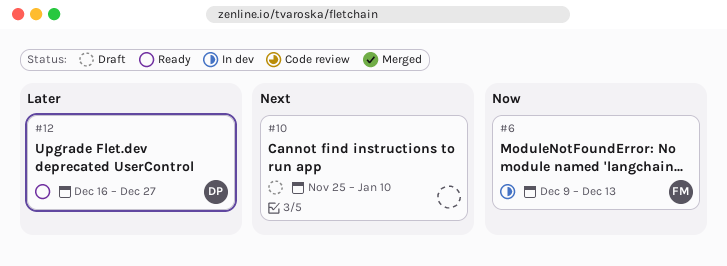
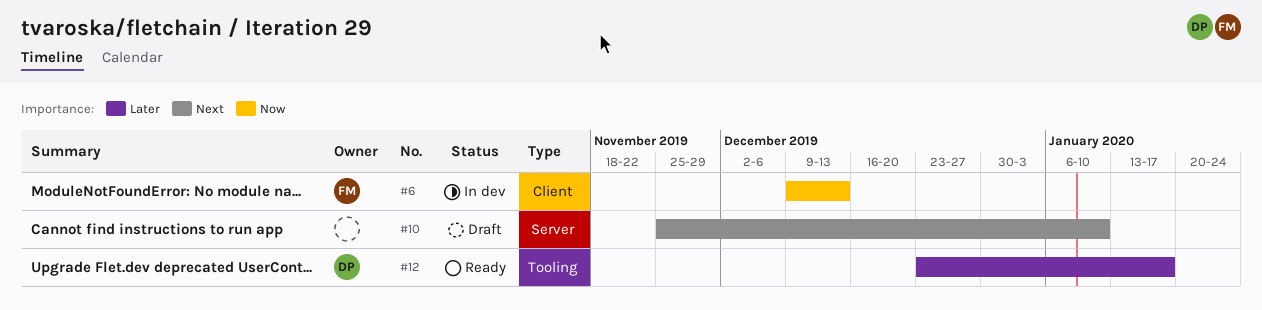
#12, start: Dec 16 -> Dec 23
#12, due: Dec 27 -> Jan 17

